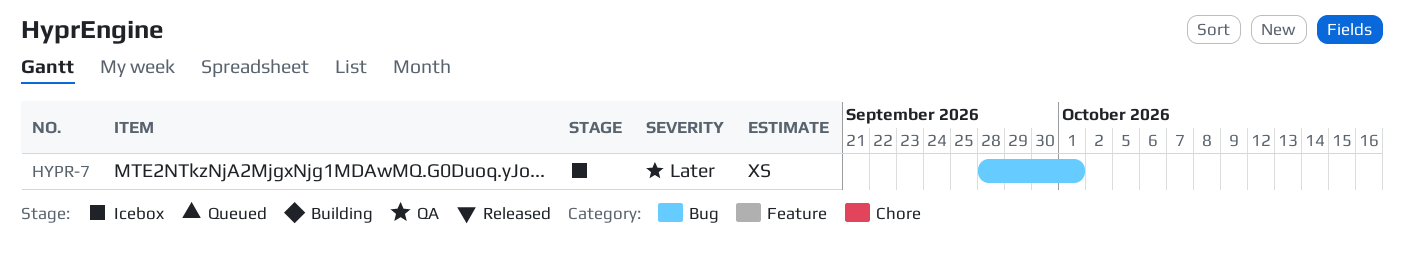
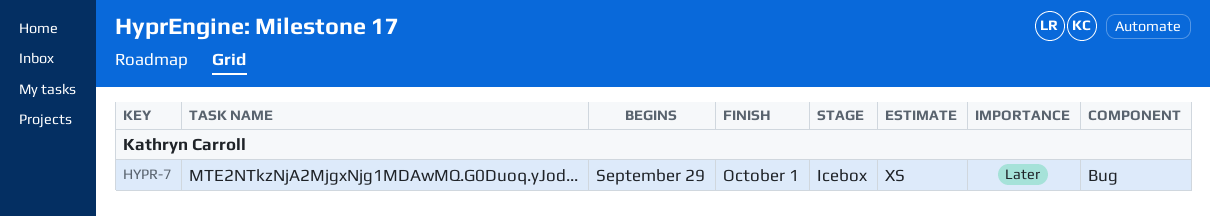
HYPR-7, start: Sep 28 -> Sep 29

